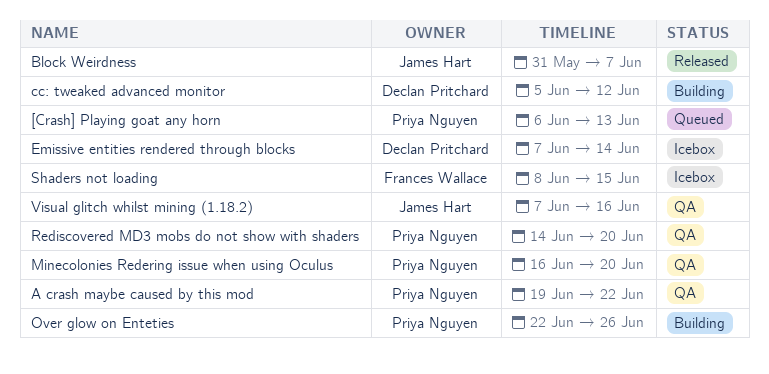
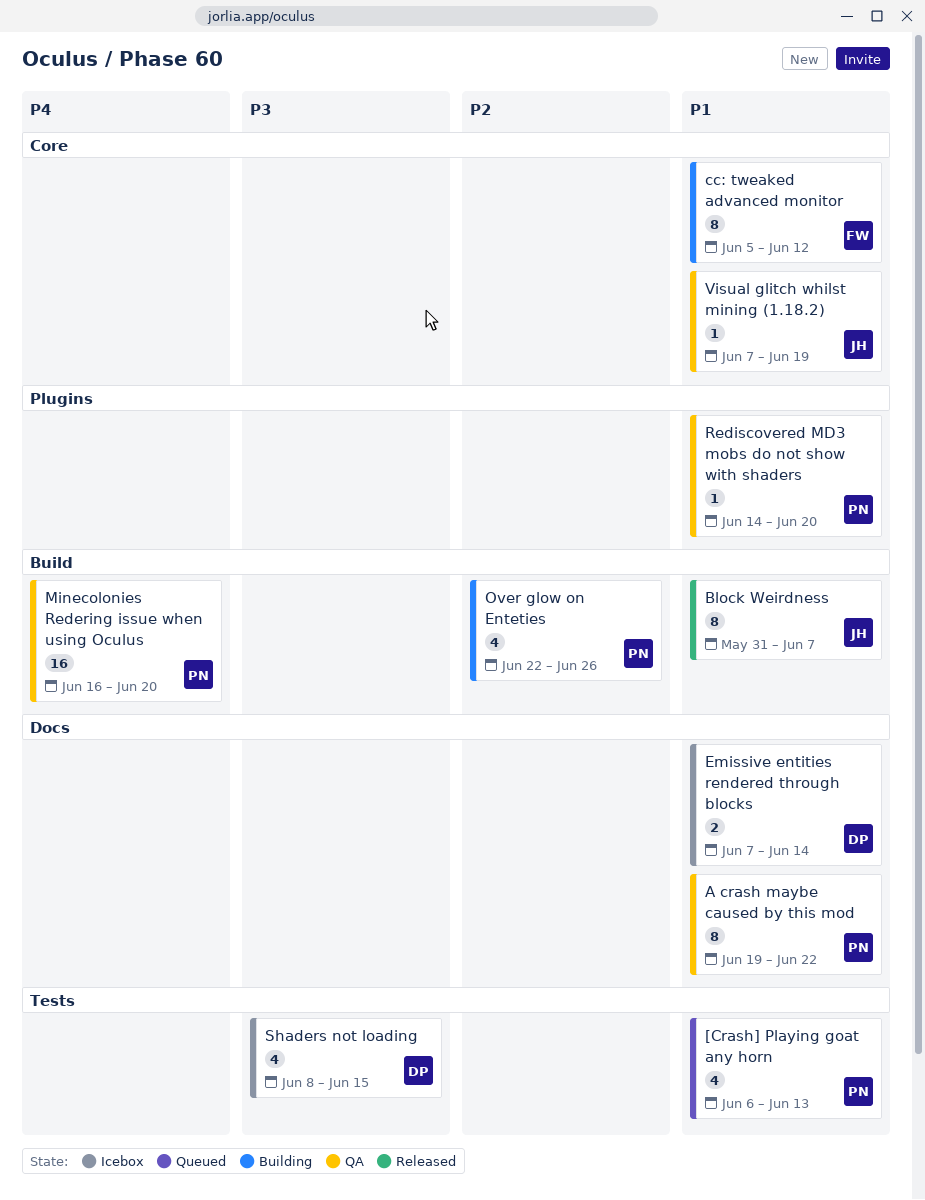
cc: tweaked advanced monitor, owner: Declan Pritchard -> Frances Wallace
Shaders not loading, owner: Frances Wallace -> Declan Pritchard
Visual glitch whilst mining (1.18.2), due: Jun 16 -> Jun 19

